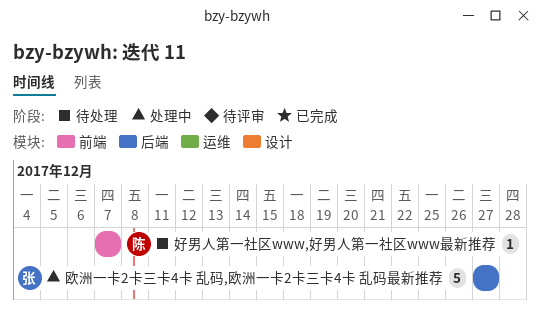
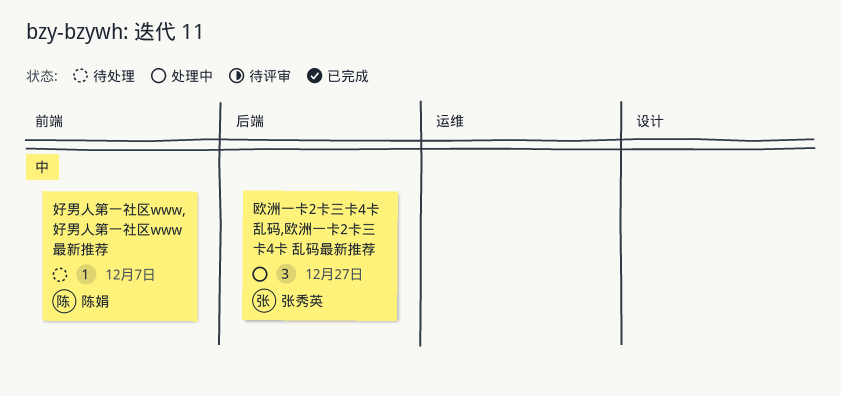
欧洲一卡2卡三卡4卡 乱码,欧洲一卡2卡三卡4卡 乱码最新推荐, estimate: 5 -> 3

